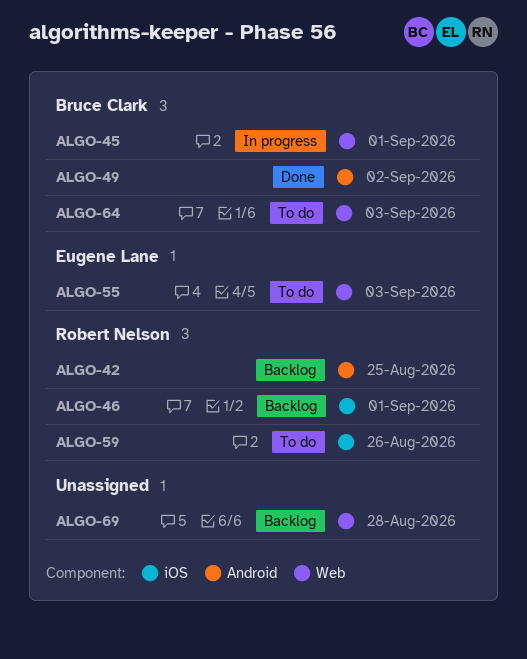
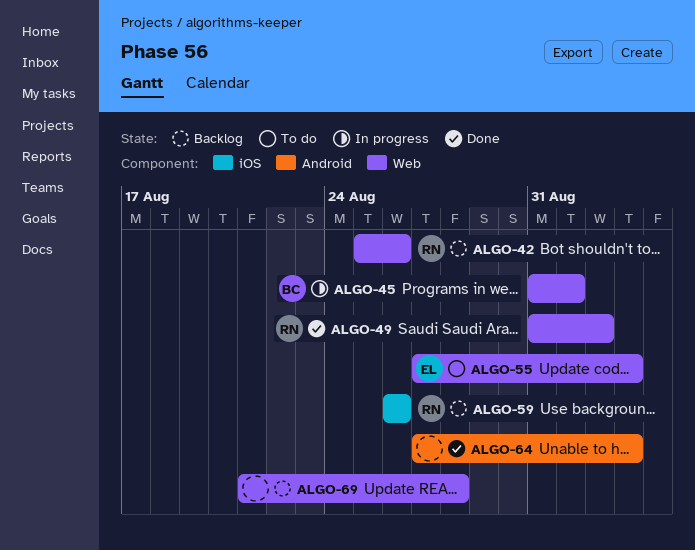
ALGO-42, label: Android -> Web
ALGO-42, due: Aug 25 -> Aug 26
ALGO-46: present -> none
ALGO-49, owner: Bruce Clark -> Robert Nelson
ALGO-49, label: Android -> Web
ALGO-59, status: To do -> Backlog
ALGO-64, status: To do -> Done
ALGO-64, owner: Bruce Clark -> none
ALGO-64, label: Web -> Android

